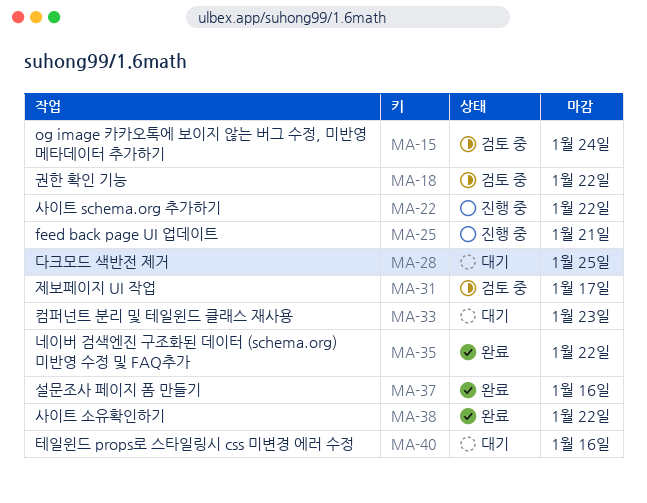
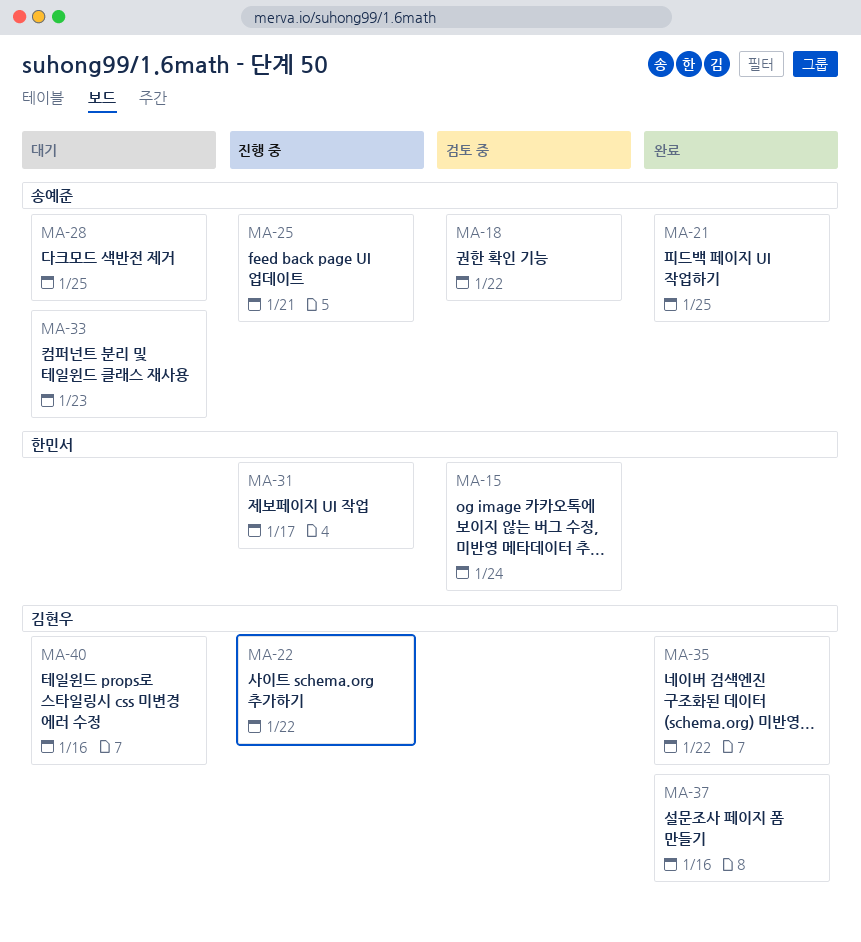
MA-21: none -> present
MA-31, status: 검토 중 -> 진행 중
MA-38: present -> none

